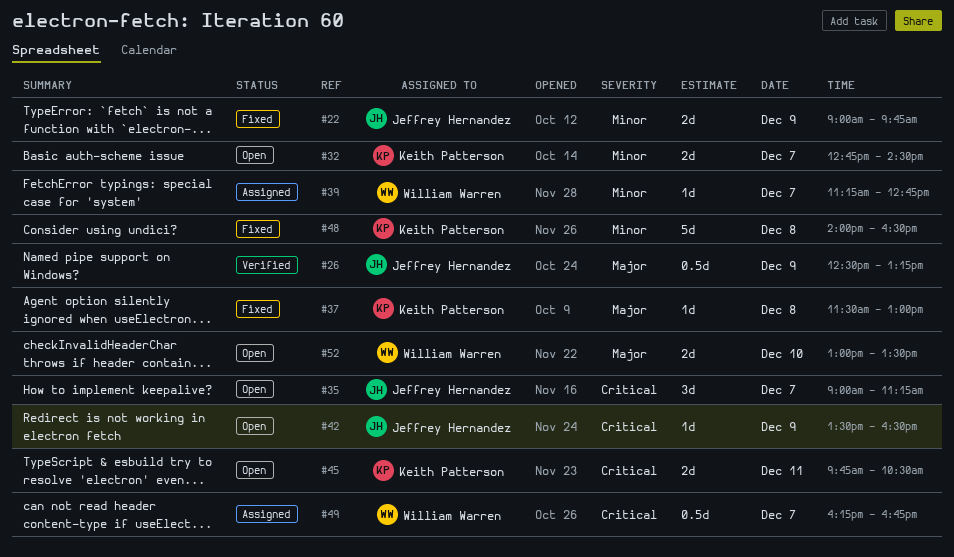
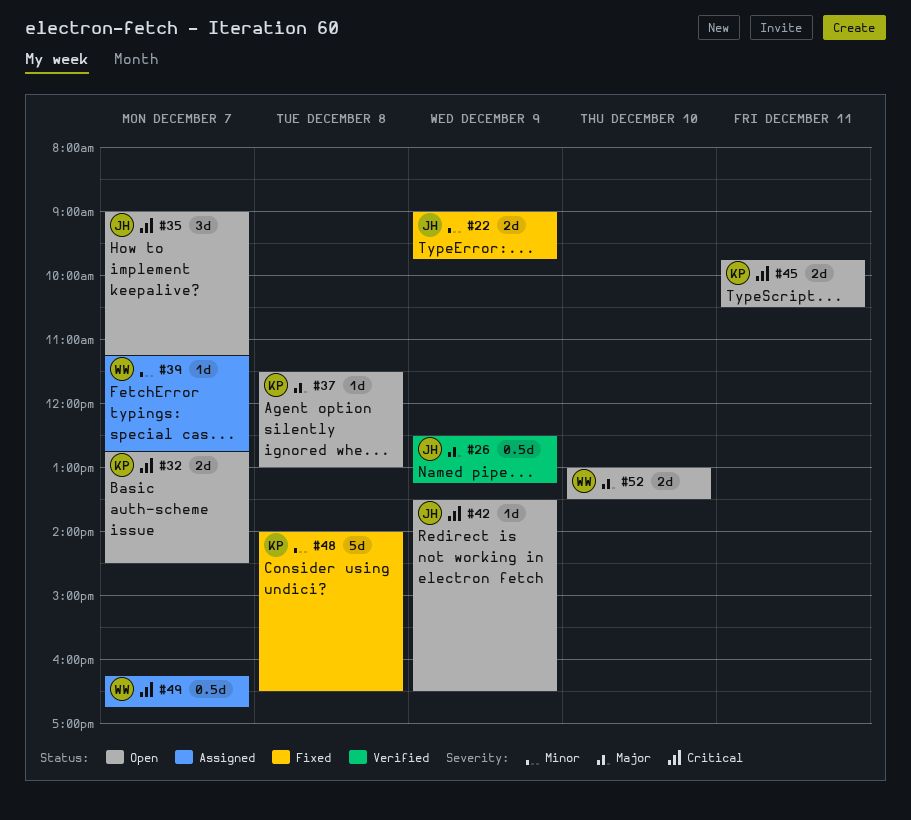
#32, priority: Minor -> Critical
#37, status: Fixed -> Open

